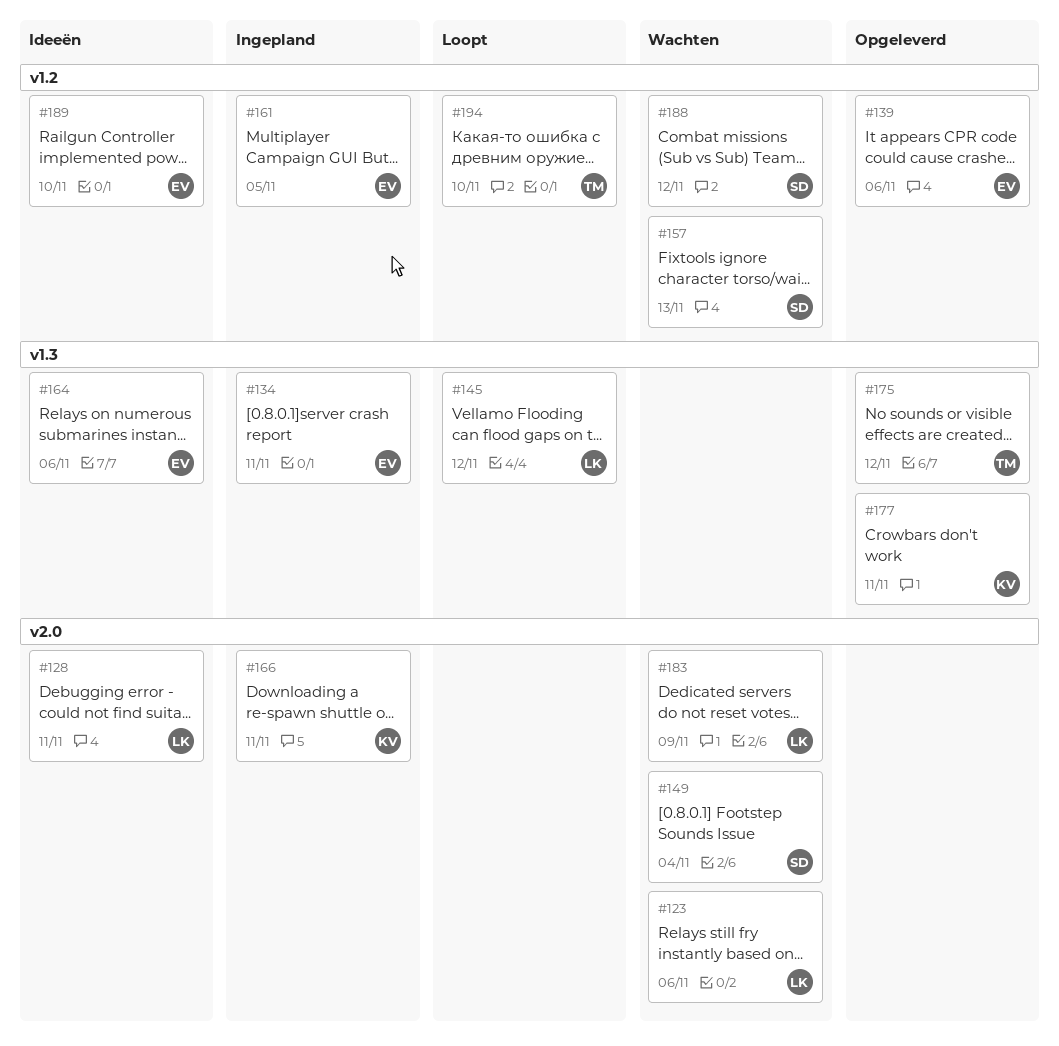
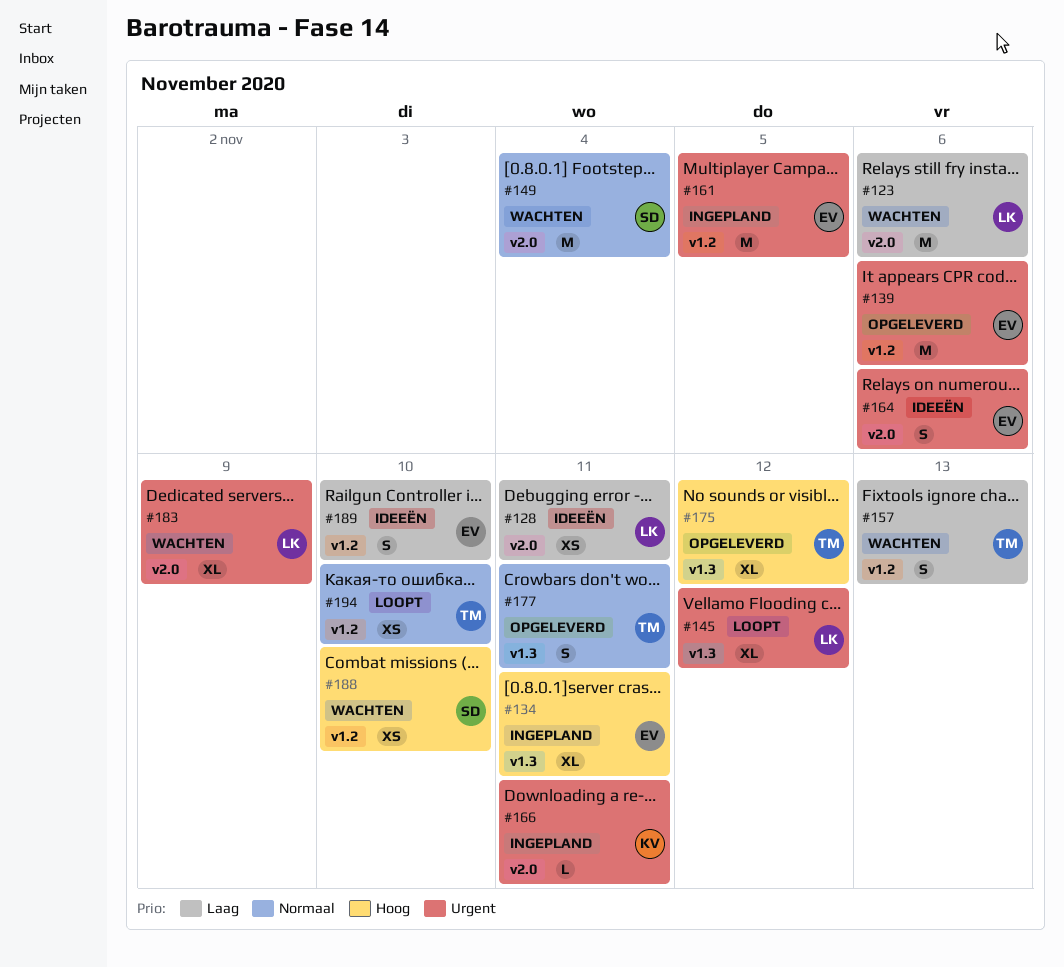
#157, owner: SD -> TM
#164, label: v1.3 -> v2.0
#177, owner: KV -> TM
#188, due: Nov 12 -> Nov 10

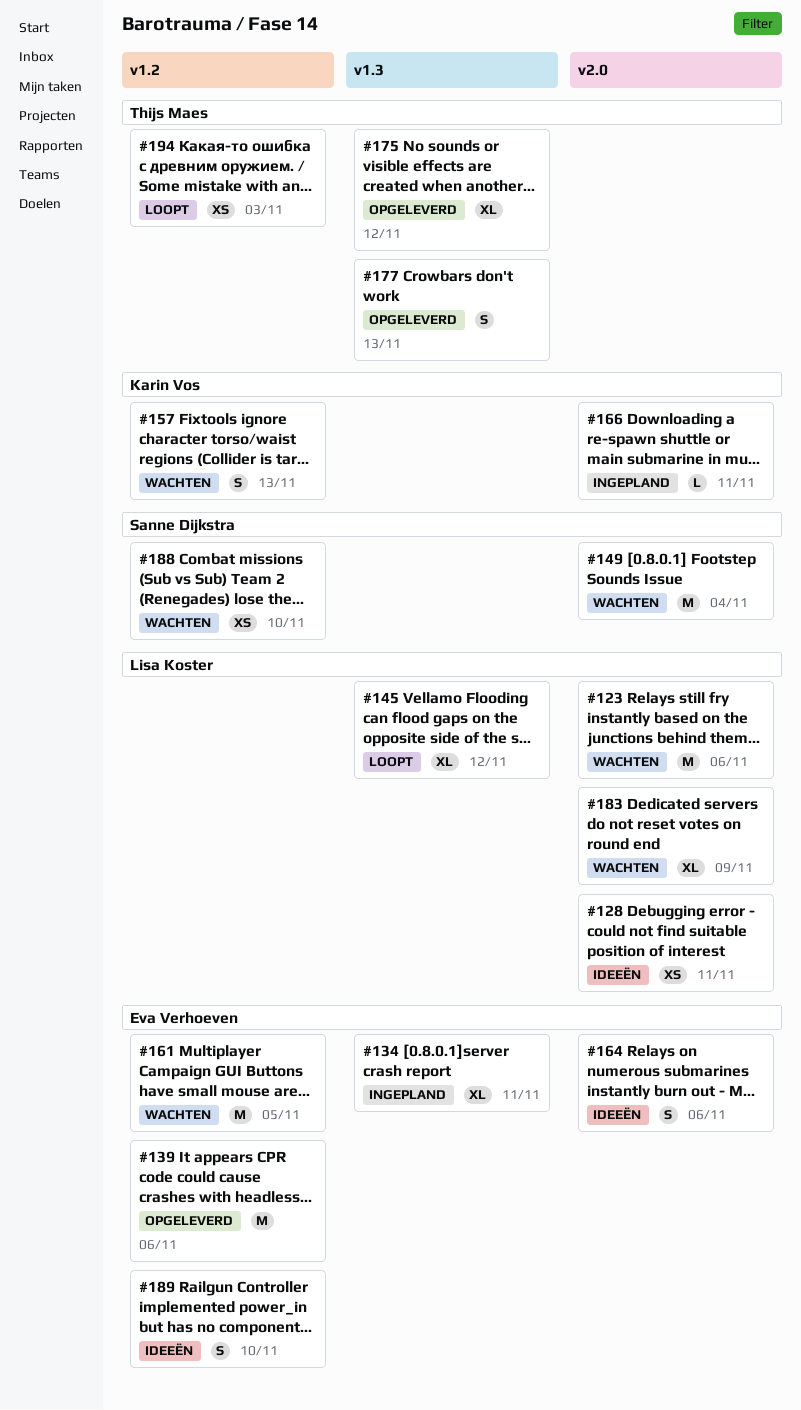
#157, owner: Thijs Maes -> Karin Vos
#161, status: Ingepland -> Wachten
#177, due: Nov 11 -> Nov 13
#194, due: Nov 10 -> Nov 3

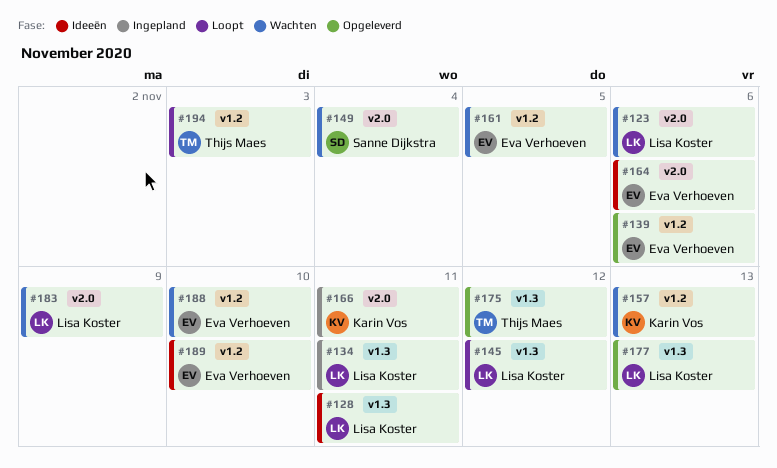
#128, label: v2.0 -> v1.3
#134, owner: Eva Verhoeven -> Lisa Koster
#177, owner: Thijs Maes -> Lisa Koster
#188, owner: Sanne Dijkstra -> Eva Verhoeven

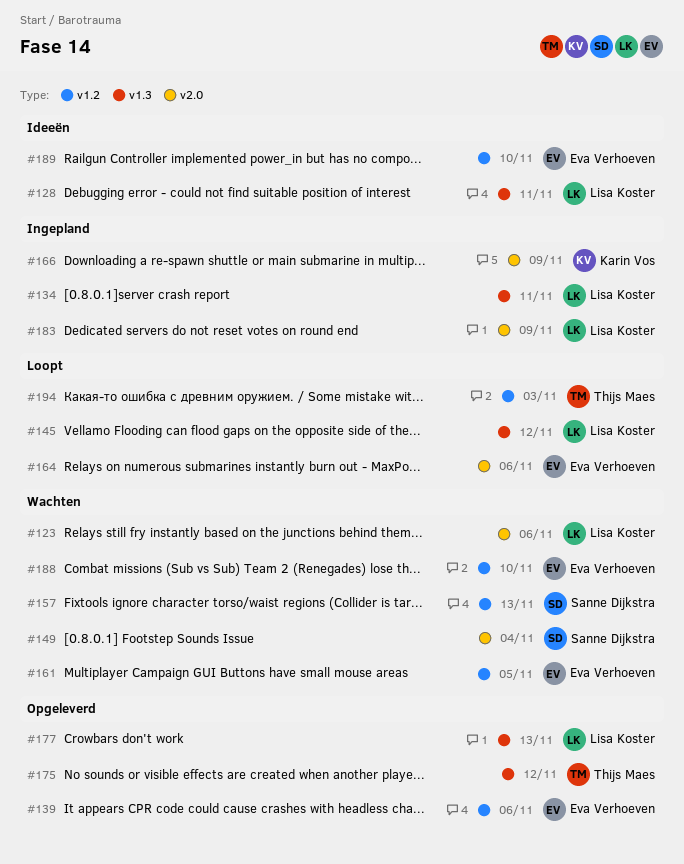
#157, owner: Karin Vos -> Sanne Dijkstra
#164, status: Ideeën -> Loopt
#166, due: Nov 11 -> Nov 9
#183, status: Wachten -> Ingepland

